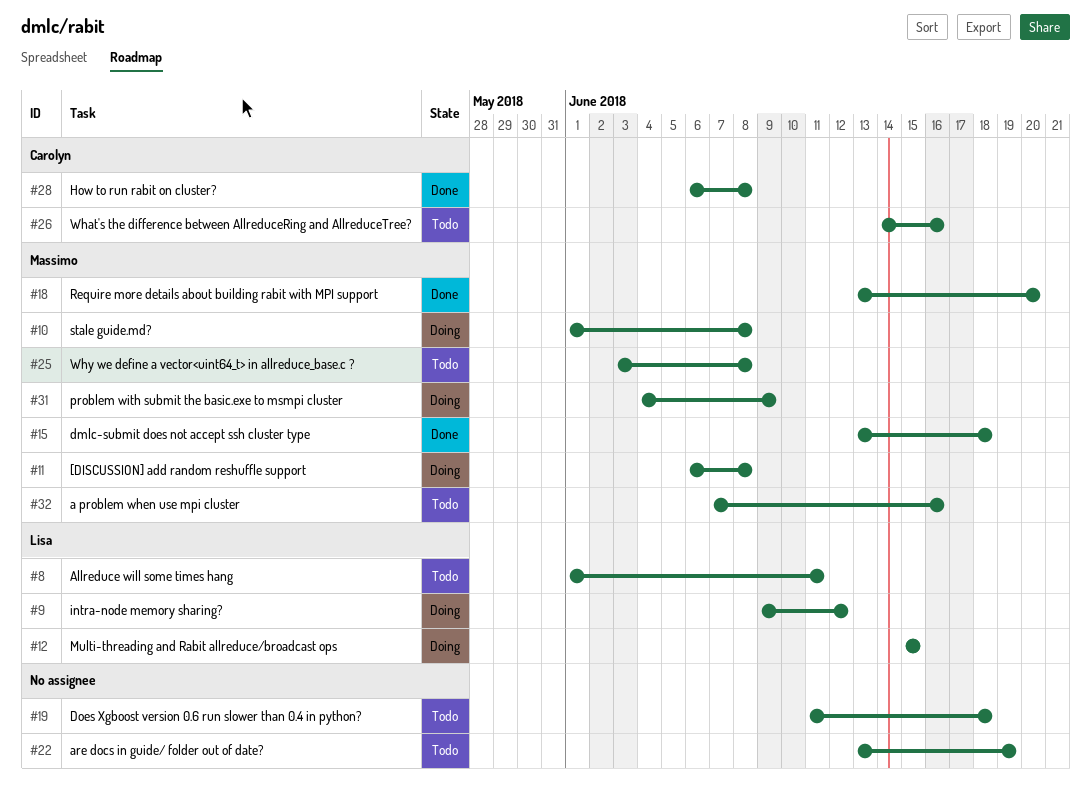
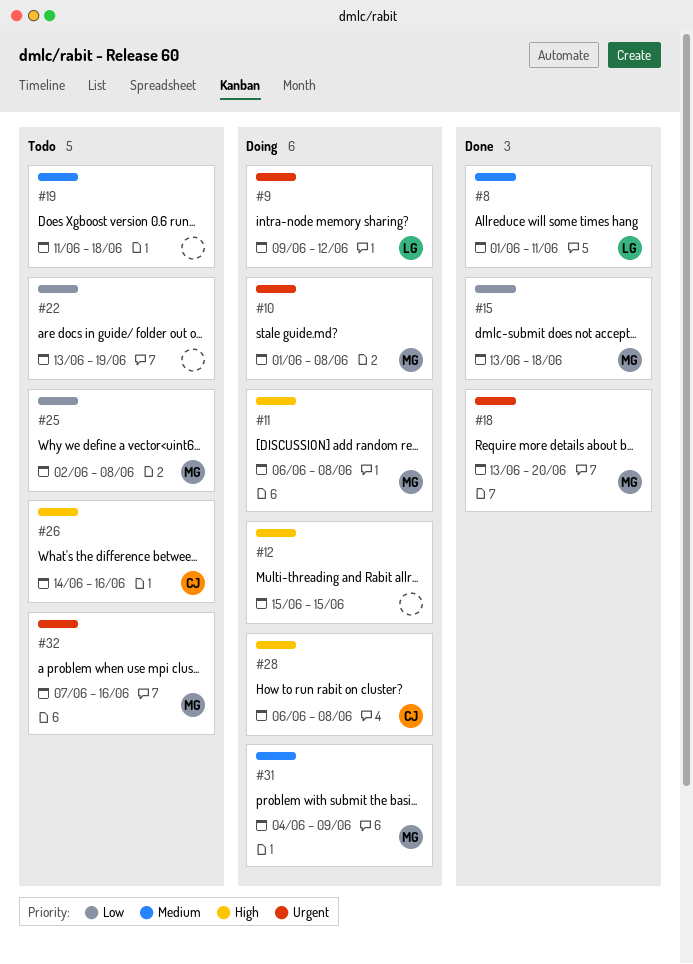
#8, status: Todo -> Done
#12, owner: Lisa -> none
#25, start: Jun 3 -> Jun 2
#28, status: Done -> Doing

